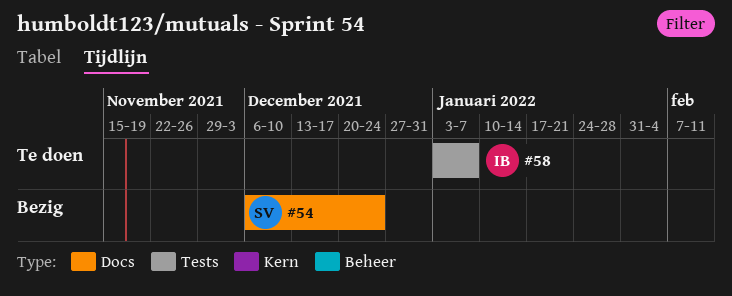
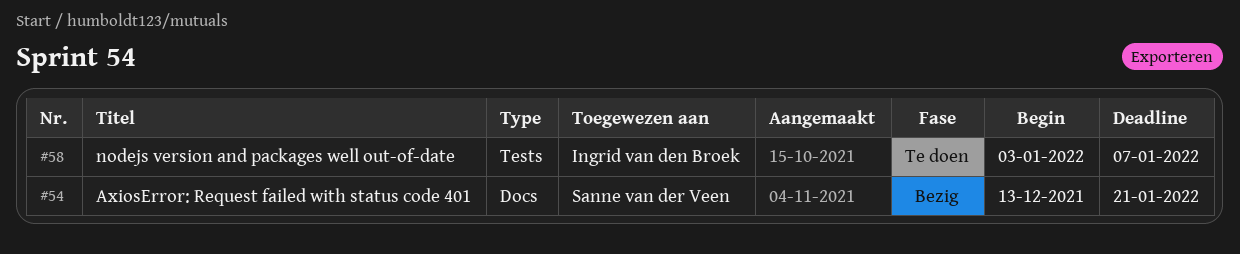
#54, start: Dec 6 -> Dec 13
#54, due: Dec 24 -> Jan 21

